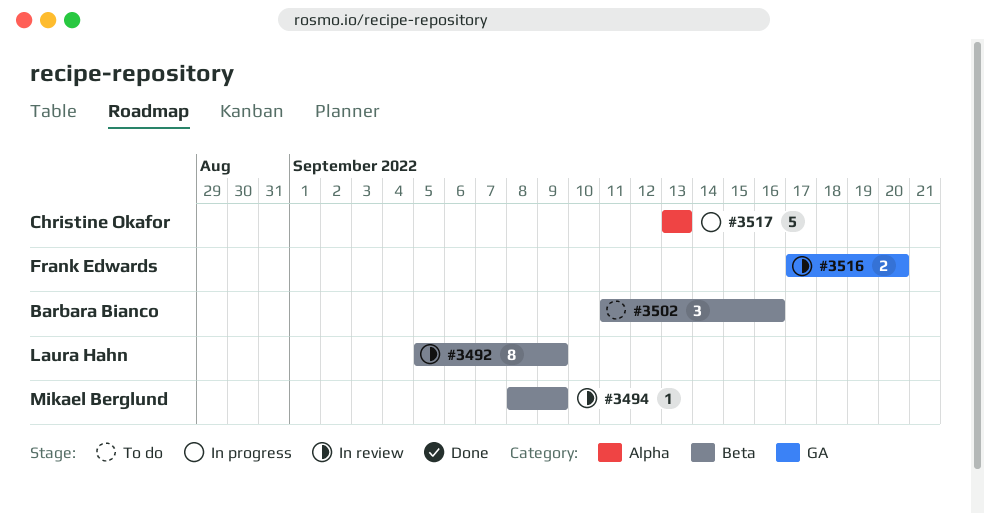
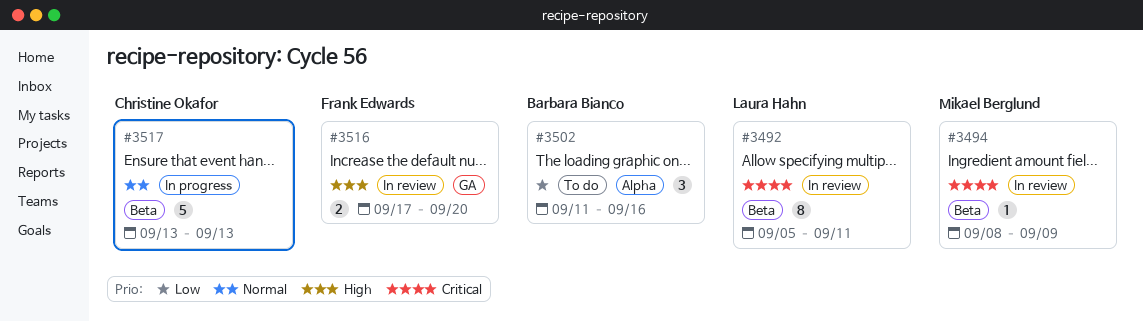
#3492, due: Sep 9 -> Sep 11
#3502, label: Beta -> Alpha
#3517, label: Alpha -> Beta

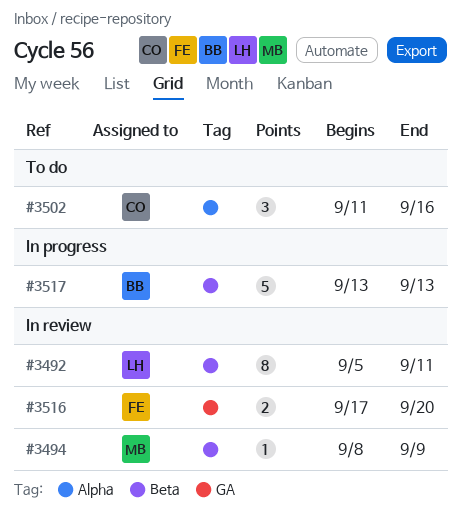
#3502, owner: Barbara Bianco -> Christine Okafor
#3517, owner: Christine Okafor -> Barbara Bianco

